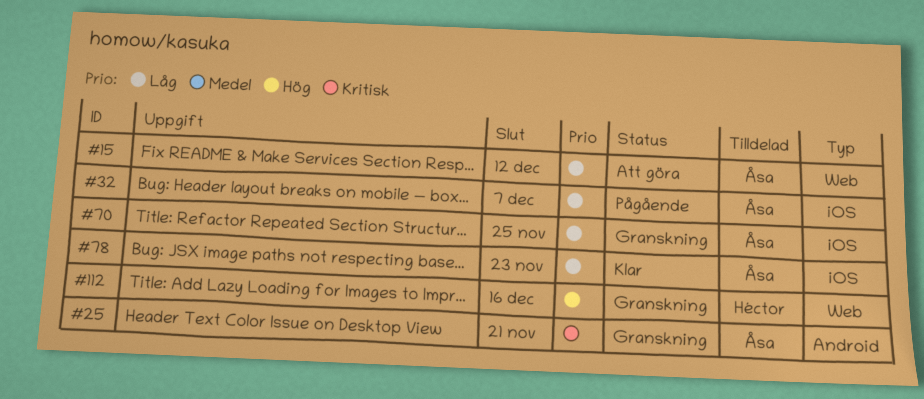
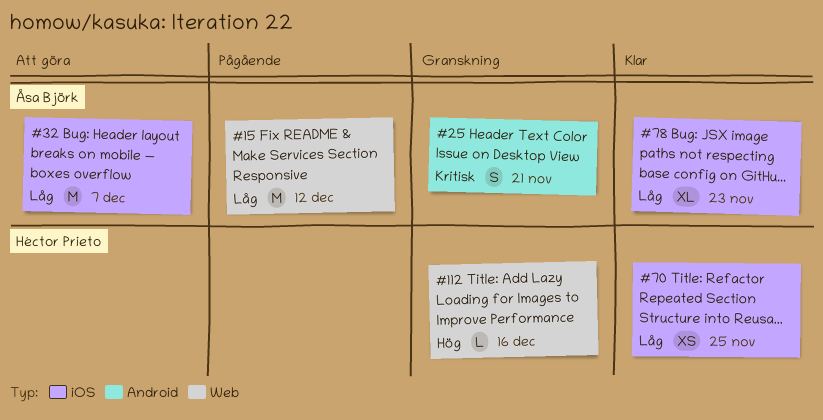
#15, status: Att göra -> Pågående
#32, status: Pågående -> Att göra
#70, status: Granskning -> Klar
#70, owner: Åsa Björk -> Héctor Prieto

